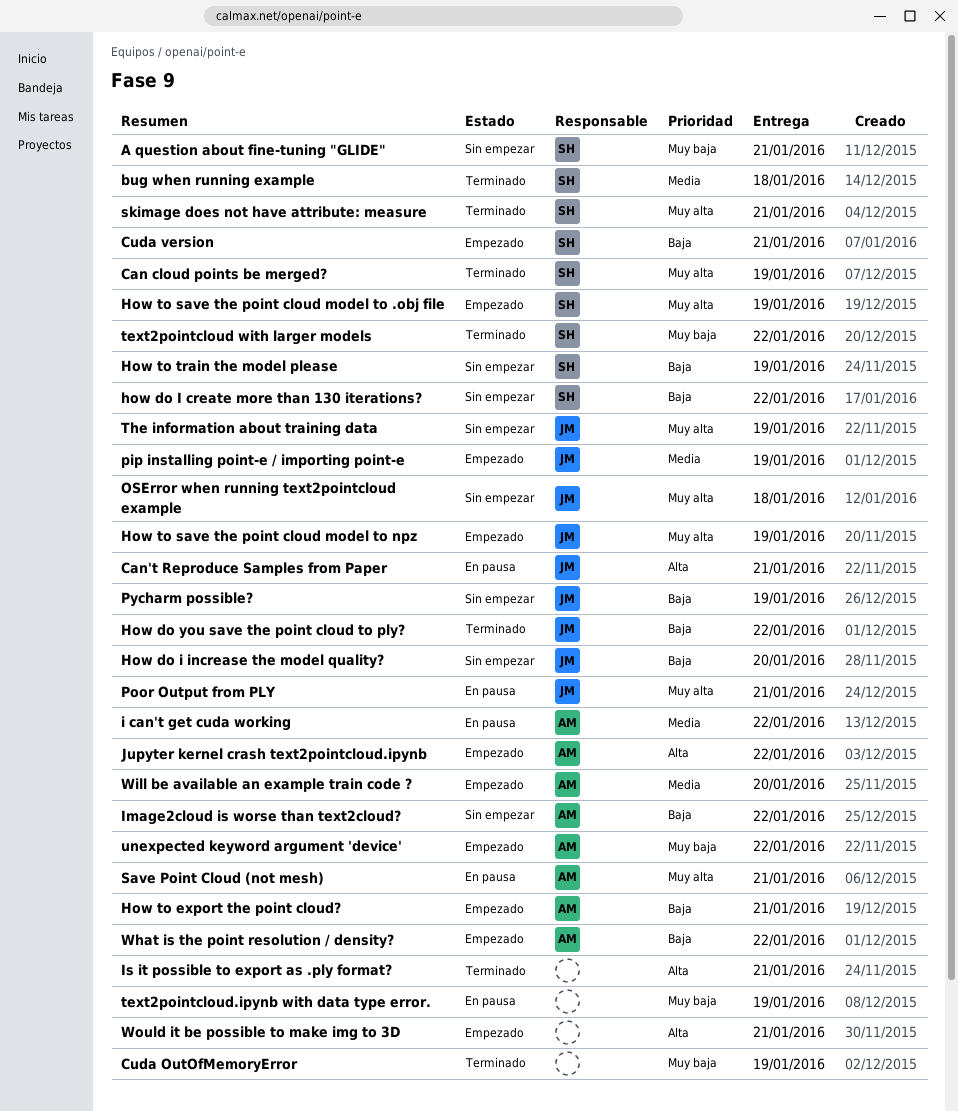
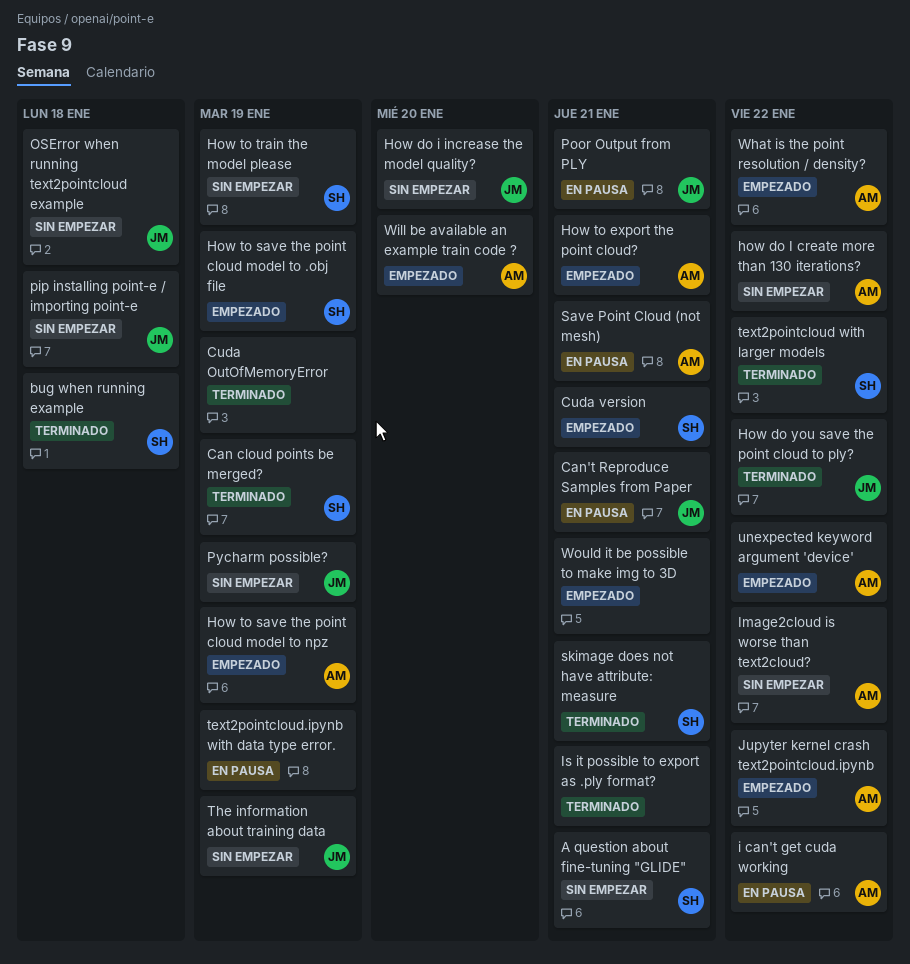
how do I create more than 130 iterations?, owner: SH -> AM
How to save the point cloud model to npz, owner: JM -> AM
pip installing point-e / importing point-e, status: Empezado -> Sin empezar
pip installing point-e / importing point-e, due: Jan 19 -> Jan 18

